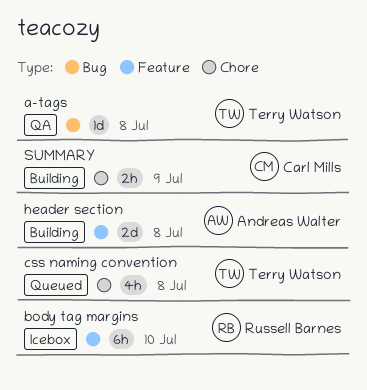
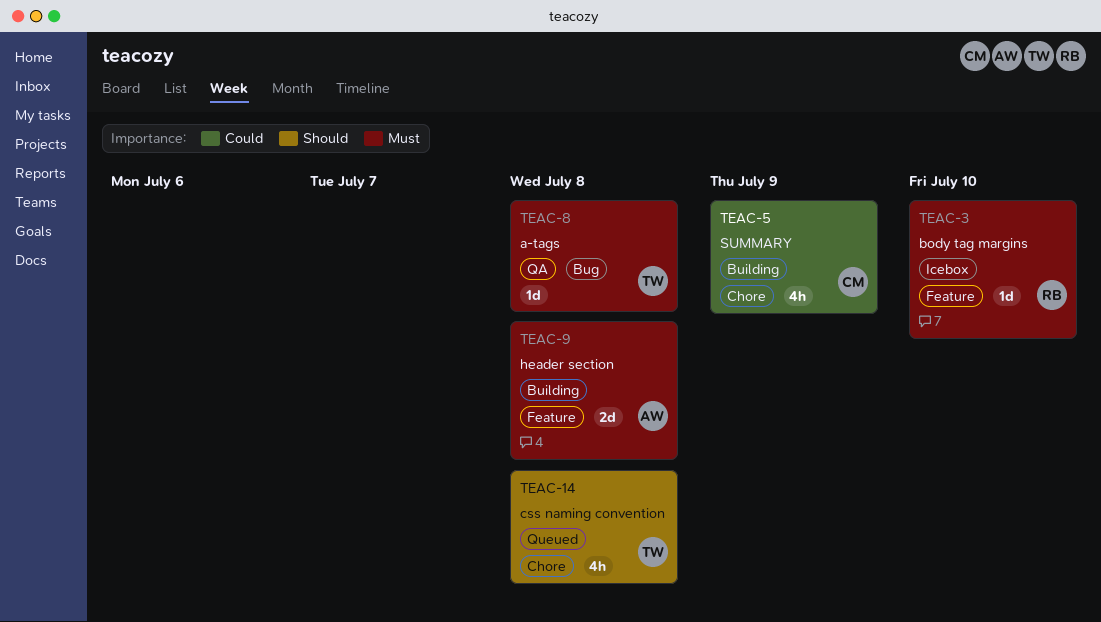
body tag margins, estimate: 6h -> 1d
SUMMARY, estimate: 2h -> 4h

